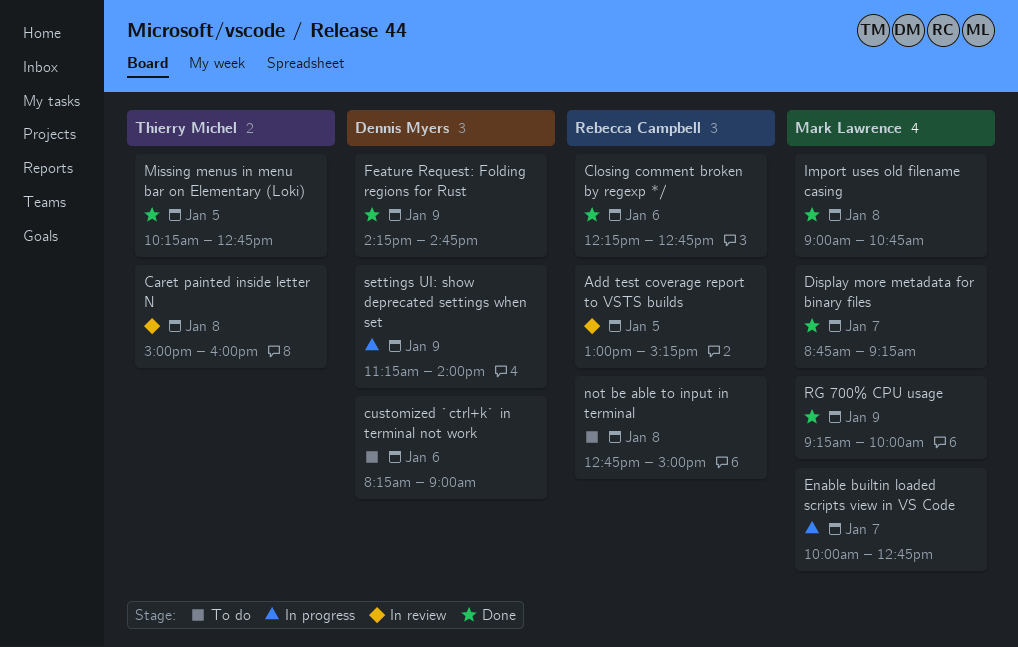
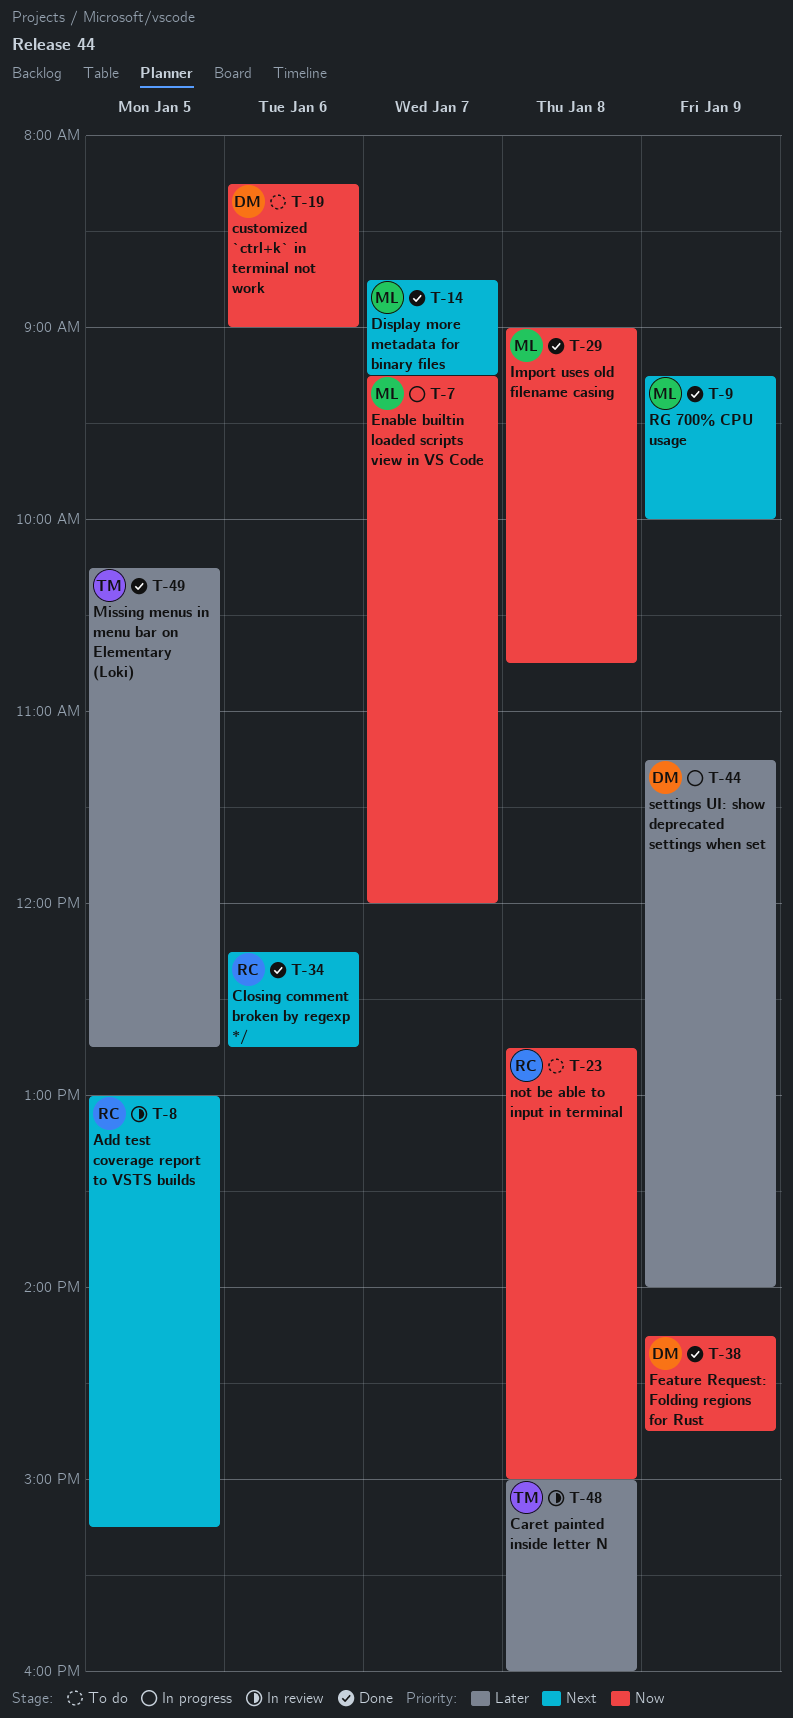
Enable builtin loaded scripts view in VS Code, begins: 10:00 -> 09:15
Enable builtin loaded scripts view in VS Code, ends: 12:45 -> 12:00

